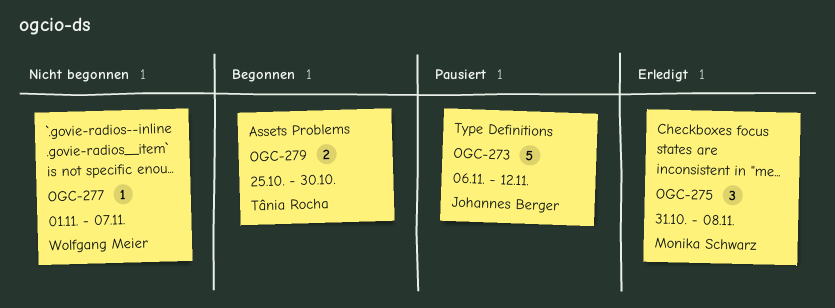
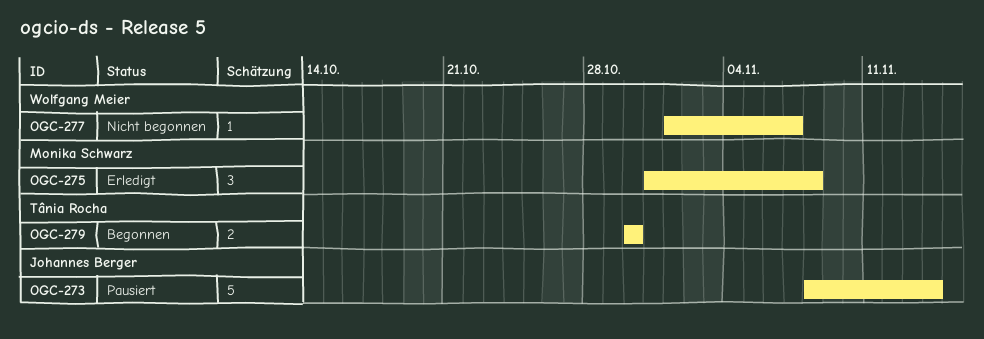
OGC-273, start: Nov 6 -> Nov 8
OGC-273, due: Nov 12 -> Nov 14
OGC-279, start: Oct 25 -> Oct 30

